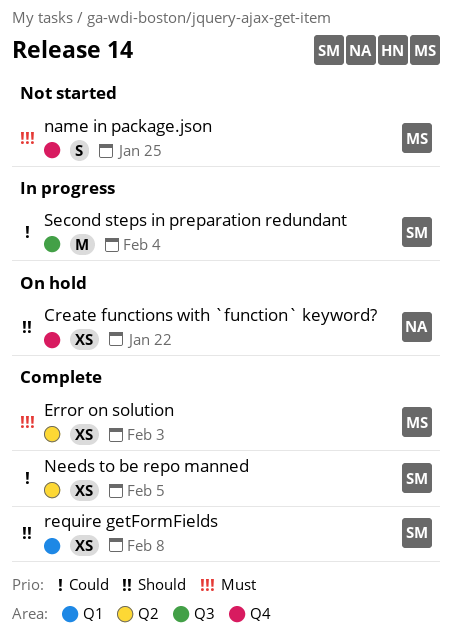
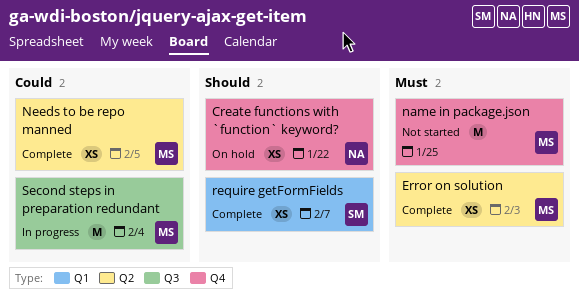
name in package.json, estimate: S -> M
Needs to be repo manned, owner: SM -> MS
require getFormFields, due: Feb 8 -> Feb 7
Second steps in preparation redundant, owner: SM -> MS

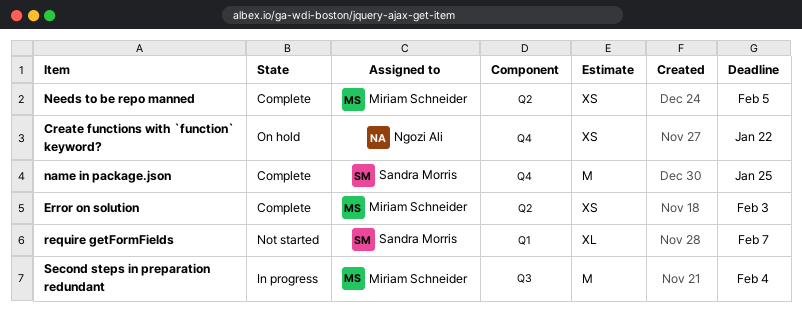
name in package.json, status: Not started -> Complete
name in package.json, owner: Miriam Schneider -> Sandra Morris
require getFormFields, status: Complete -> Not started
require getFormFields, estimate: XS -> XL

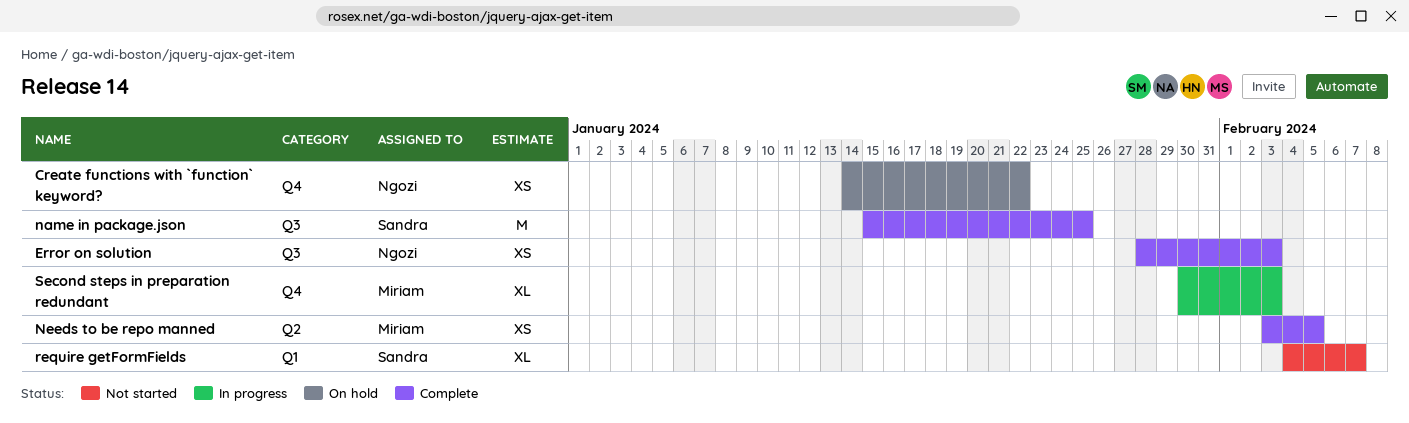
Error on solution, owner: Miriam Schneider -> Ngozi Ali
Error on solution, label: Q2 -> Q3
name in package.json, label: Q4 -> Q3
Second steps in preparation redundant, label: Q3 -> Q4
Second steps in preparation redundant, estimate: M -> XL
Second steps in preparation redundant, due: Feb 4 -> Feb 3

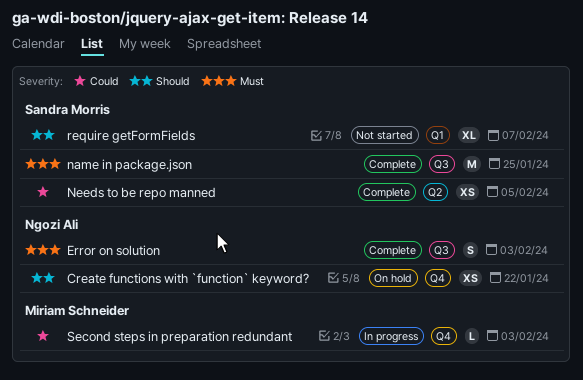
Error on solution, estimate: XS -> S
Needs to be repo manned, owner: Miriam Schneider -> Sandra Morris
Second steps in preparation redundant, estimate: XL -> L

